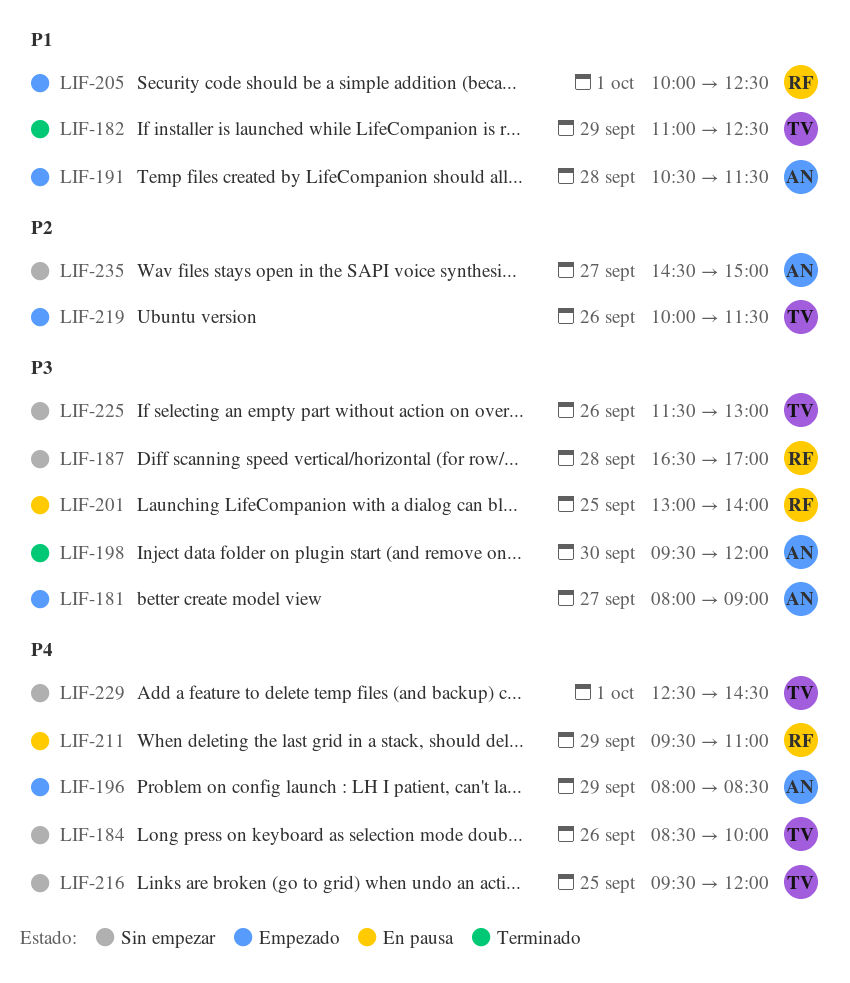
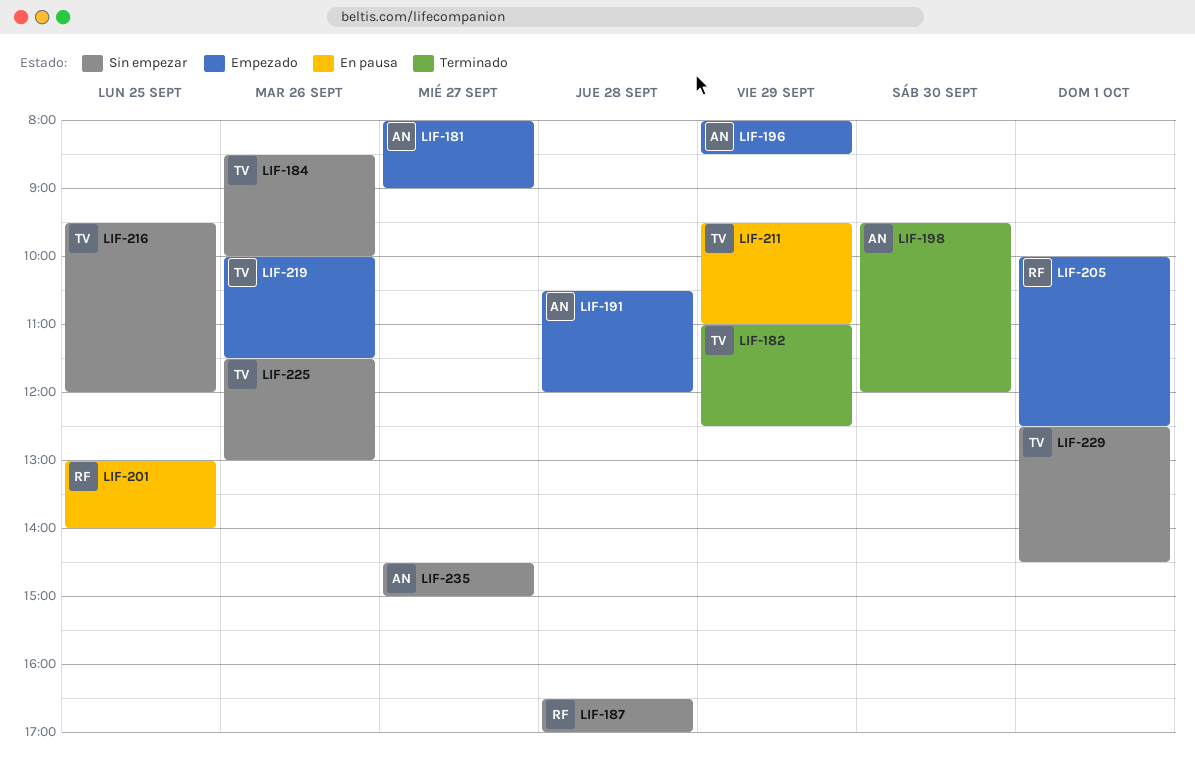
LIF-191, ends: 11:30 -> 12:00
LIF-211, owner: RF -> TV

